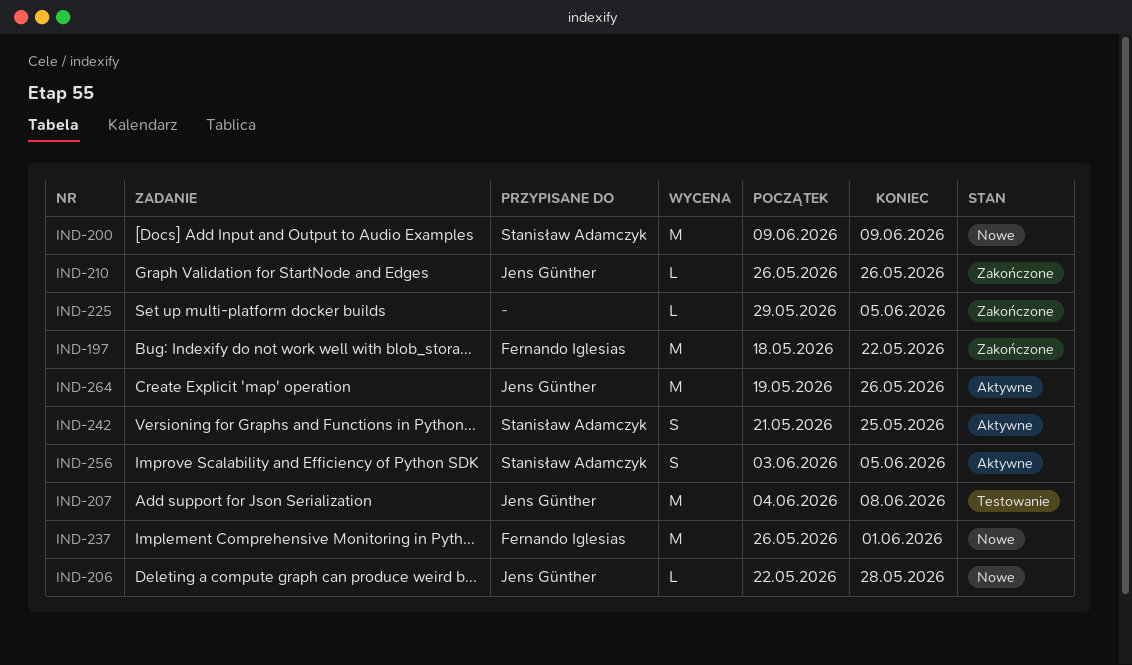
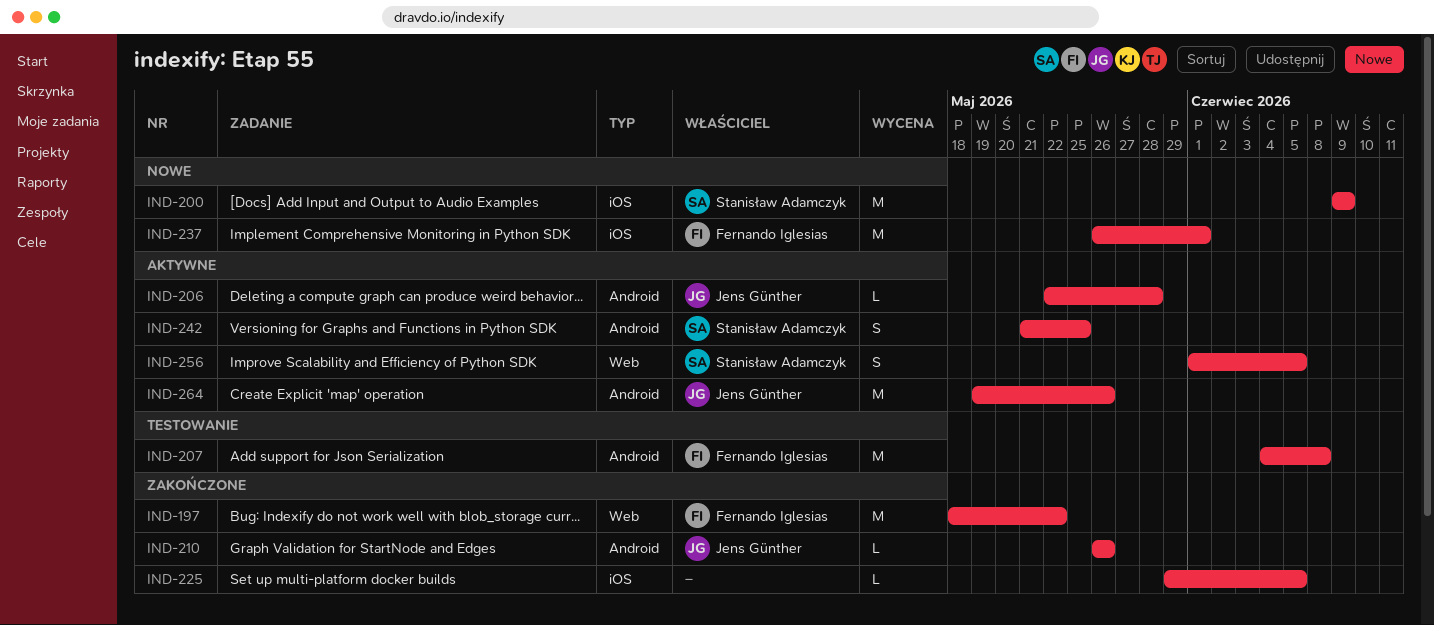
IND-206, status: Nowe -> Aktywne
IND-207, owner: Jens Günther -> Fernando Iglesias
IND-256, start: Jun 3 -> Jun 1

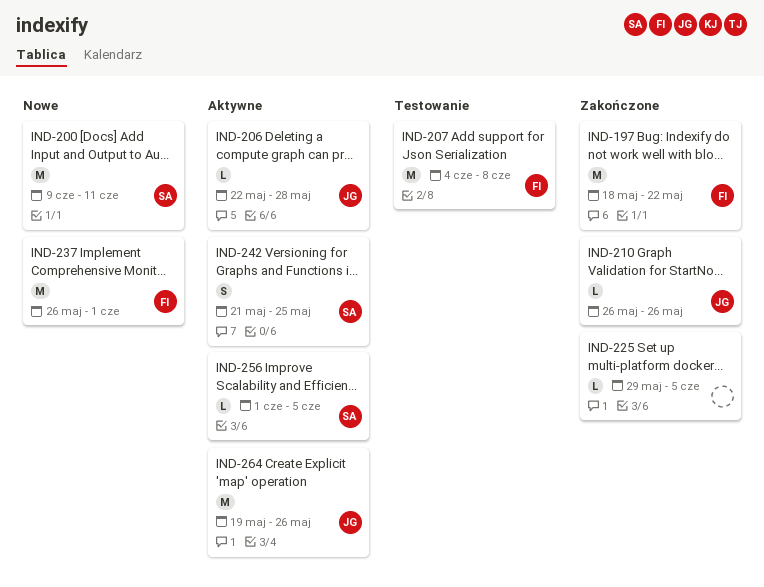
IND-200, due: Jun 9 -> Jun 11
IND-256, estimate: S -> L

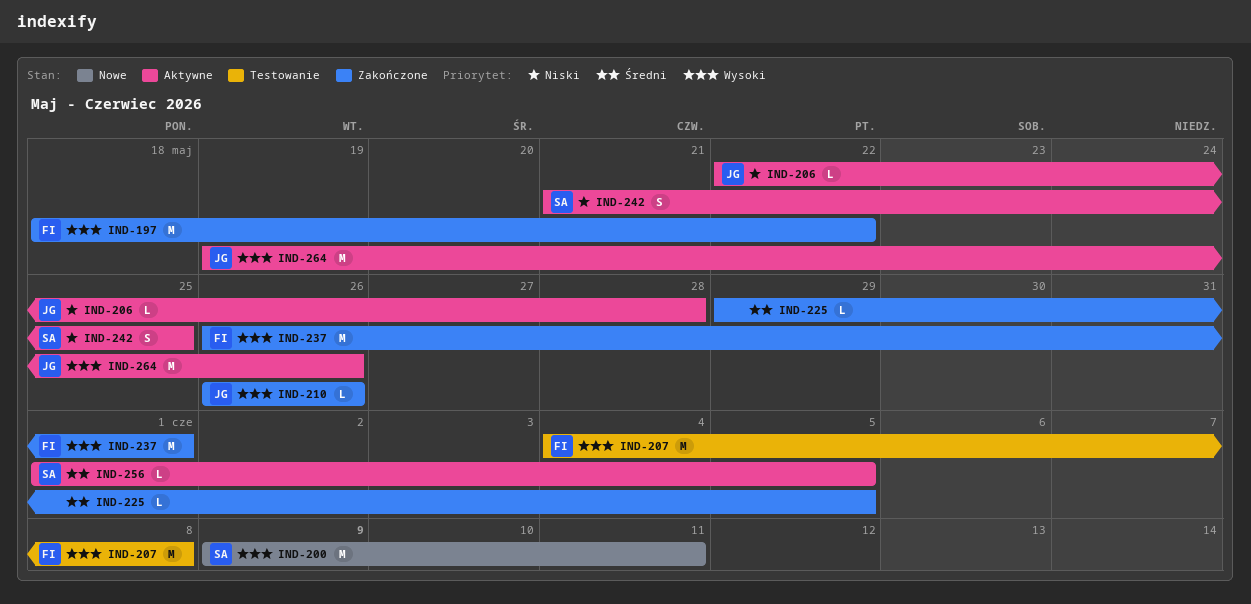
IND-237, status: Nowe -> Zakończone

